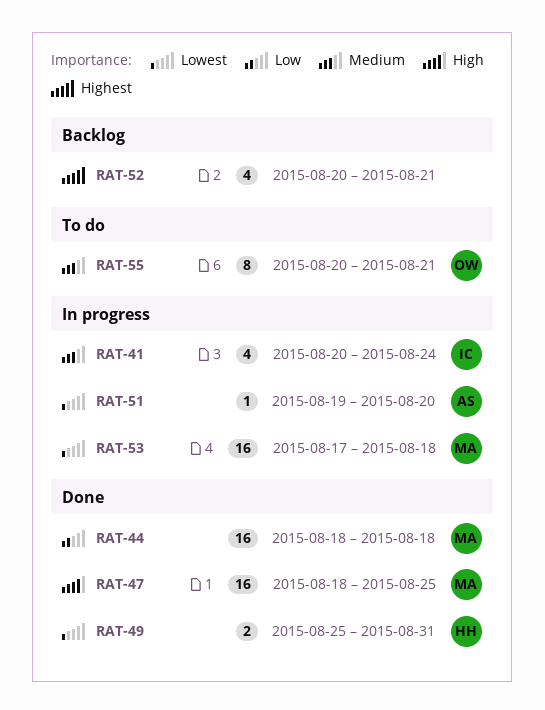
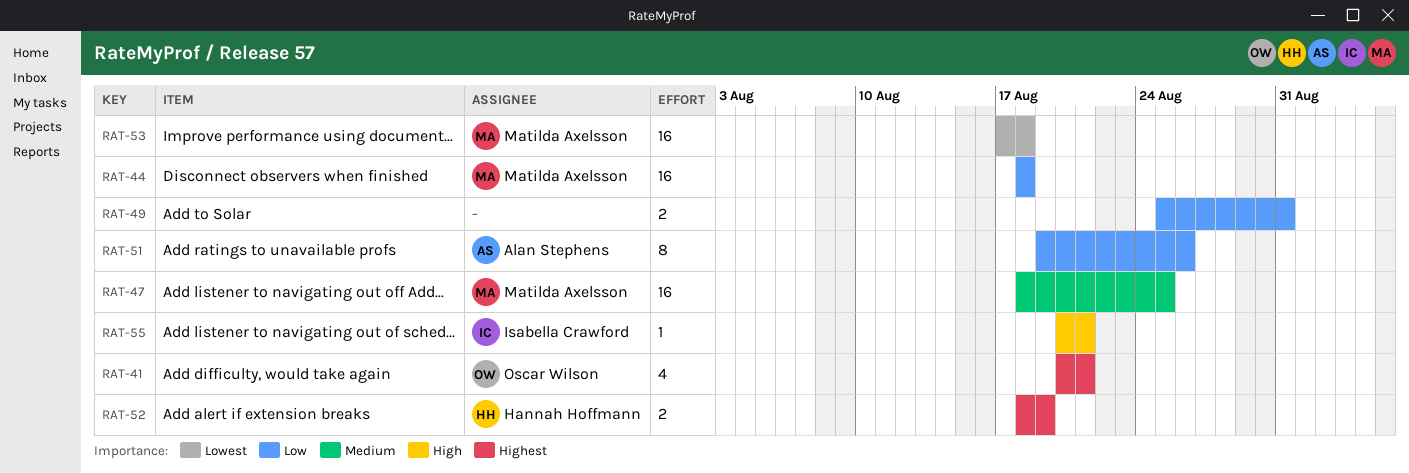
RAT-41, owner: Isabella Crawford -> Oscar Wilson
RAT-41, priority: Medium -> Highest
RAT-41, due: Aug 24 -> Aug 21
RAT-47, priority: High -> Medium
RAT-49, owner: Hannah Hoffmann -> none
RAT-49, priority: Lowest -> Low
RAT-51, priority: Lowest -> Low
RAT-51, estimate: 1 -> 8
RAT-51, due: Aug 20 -> Aug 26
RAT-52, owner: none -> Hannah Hoffmann
RAT-52, estimate: 4 -> 2
RAT-52, start: Aug 20 -> Aug 18
RAT-52, due: Aug 21 -> Aug 19
RAT-55, owner: Oscar Wilson -> Isabella Crawford
RAT-55, priority: Medium -> High
RAT-55, estimate: 8 -> 1

